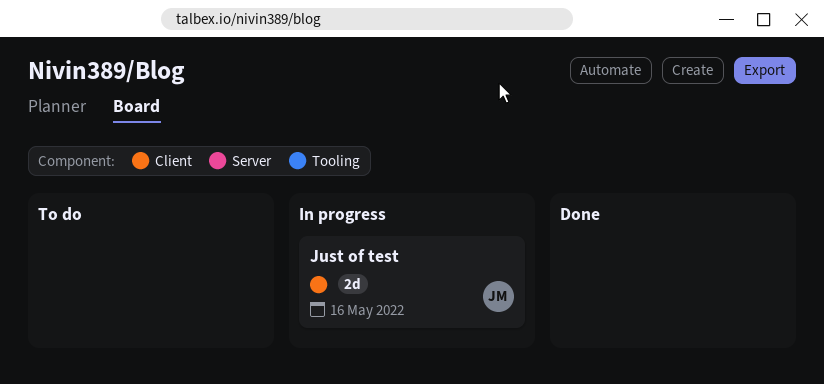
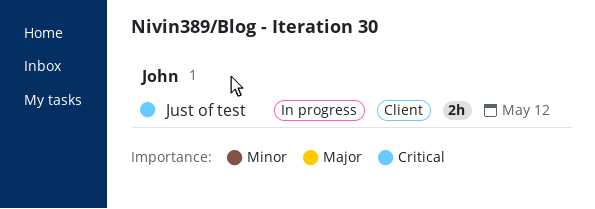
Just of test, estimate: 2d -> 2h
Just of test, due: May 16 -> May 12

